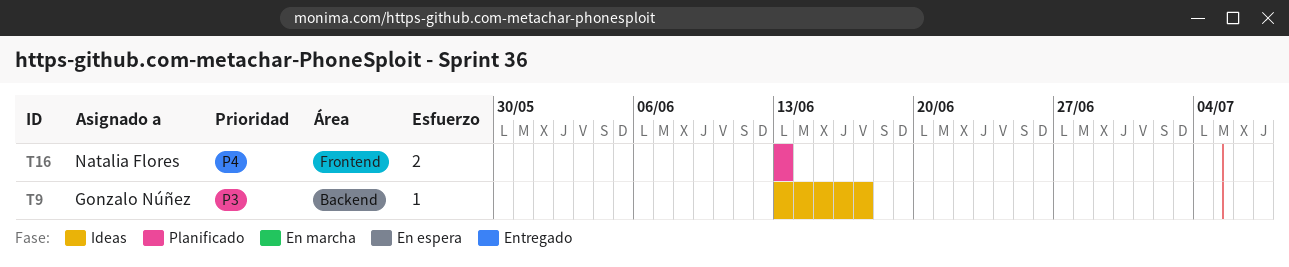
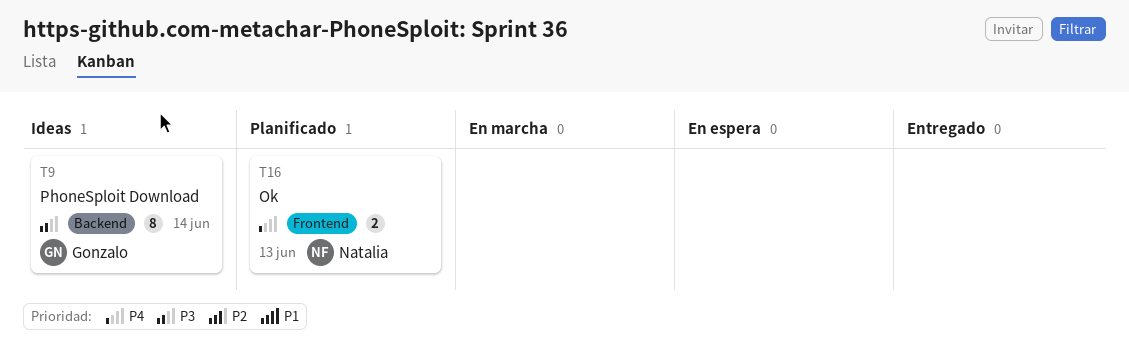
T9, estimate: 1 -> 8
T9, due: Jun 17 -> Jun 14

